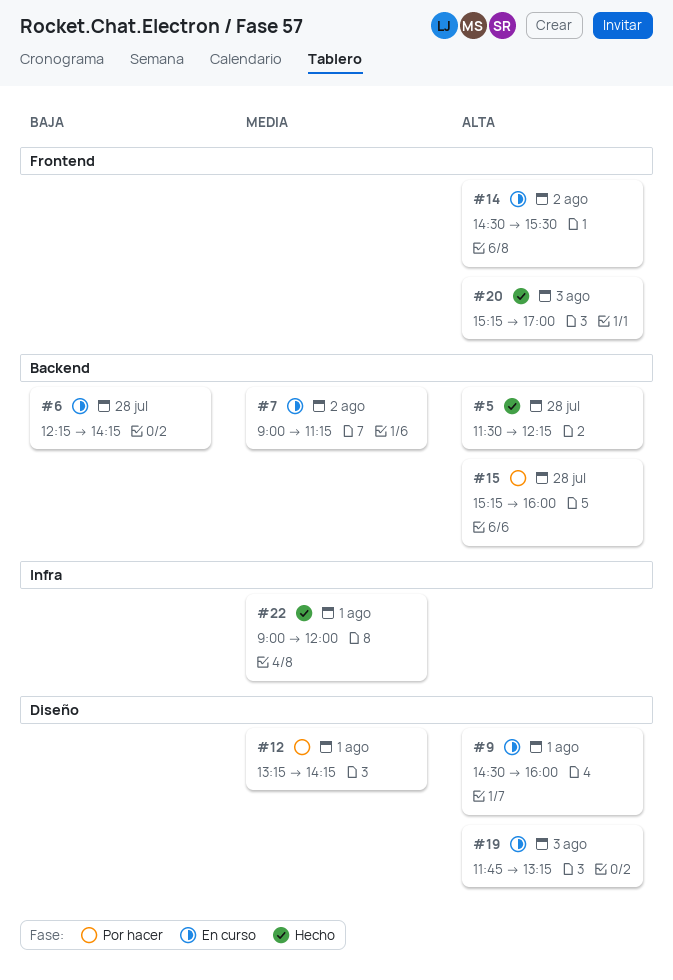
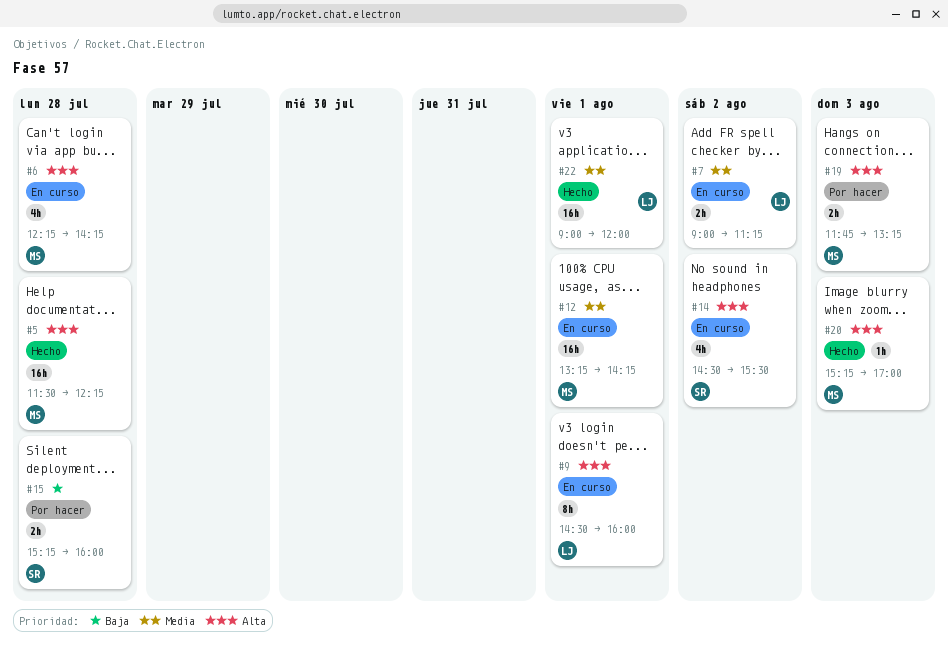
#6, priority: Baja -> Alta
#12, status: Por hacer -> En curso
#15, priority: Alta -> Baja
#19, status: En curso -> Por hacer

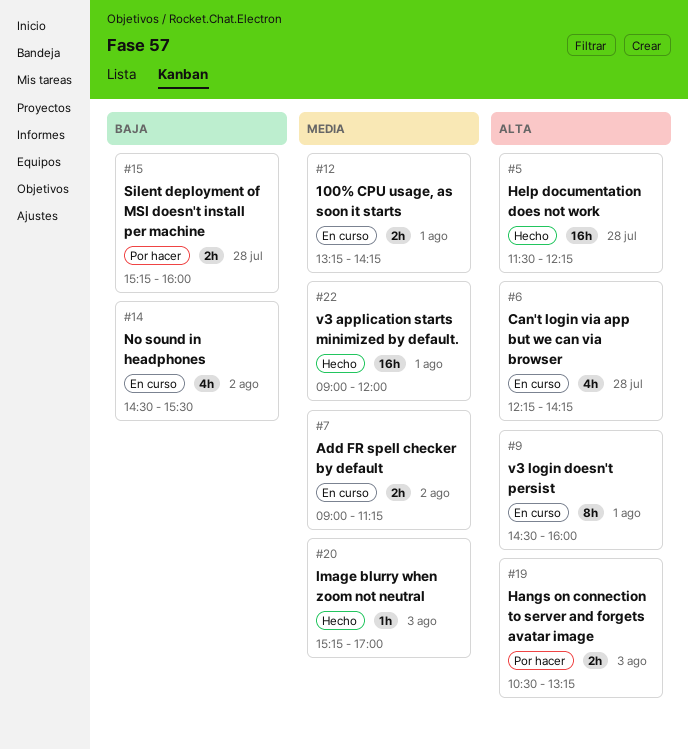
#12, estimate: 16h -> 2h
#14, priority: Alta -> Baja
#19, begins: 11:45 -> 10:30
#20, priority: Alta -> Media

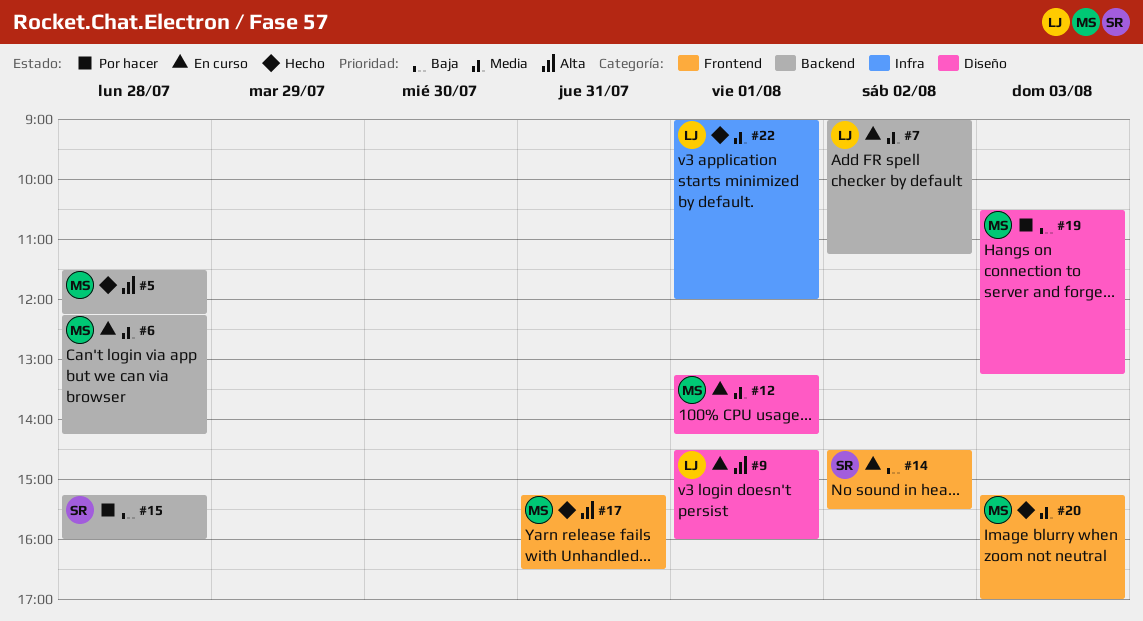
#6, priority: Alta -> Media
#17: none -> present
#19, priority: Alta -> Baja

